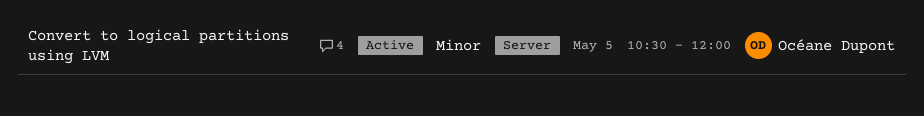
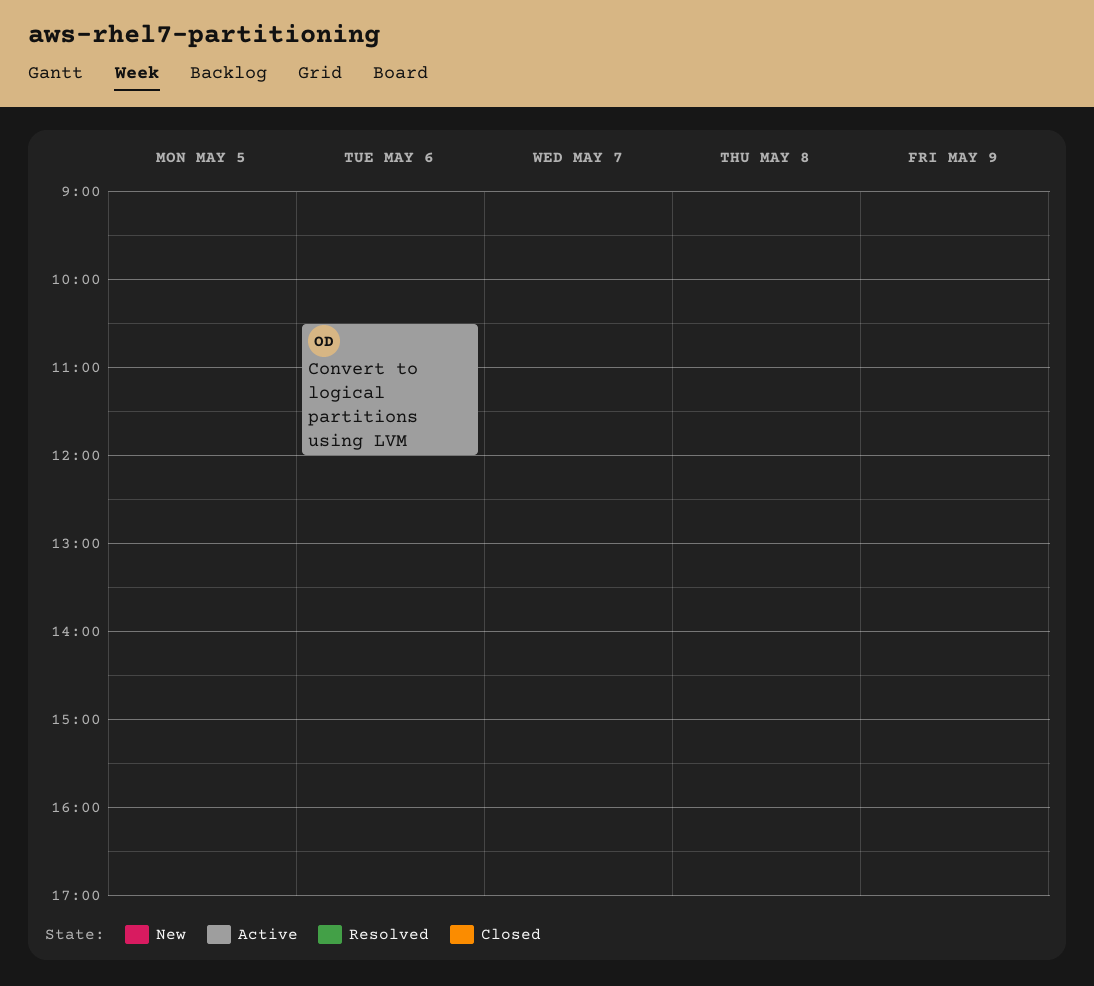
Convert to logical partitions using LVM, day: May 5 -> May 6

